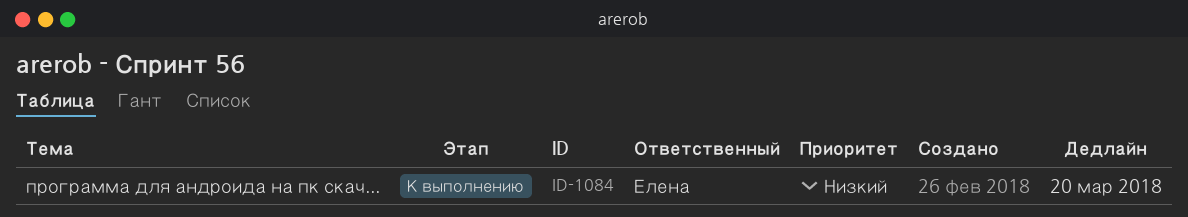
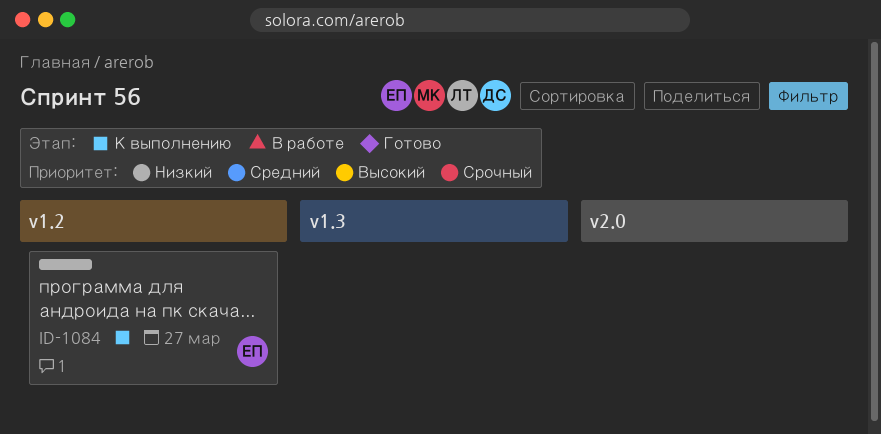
ID-1084, due: Mar 20 -> Mar 27

